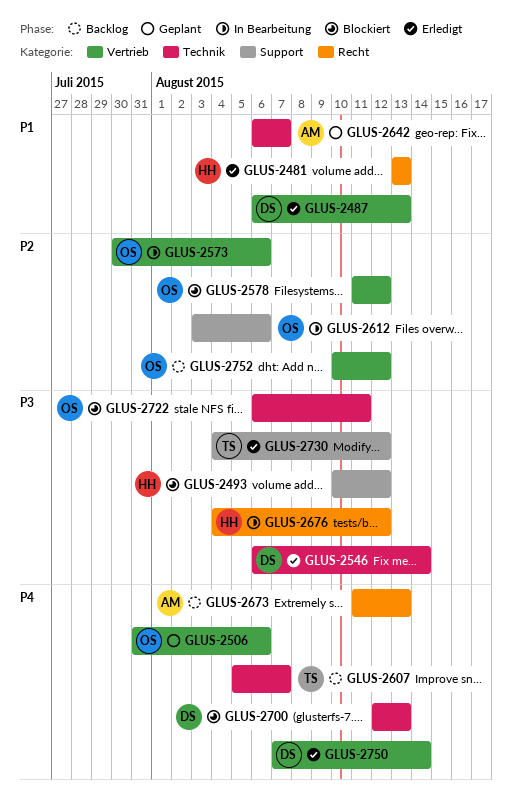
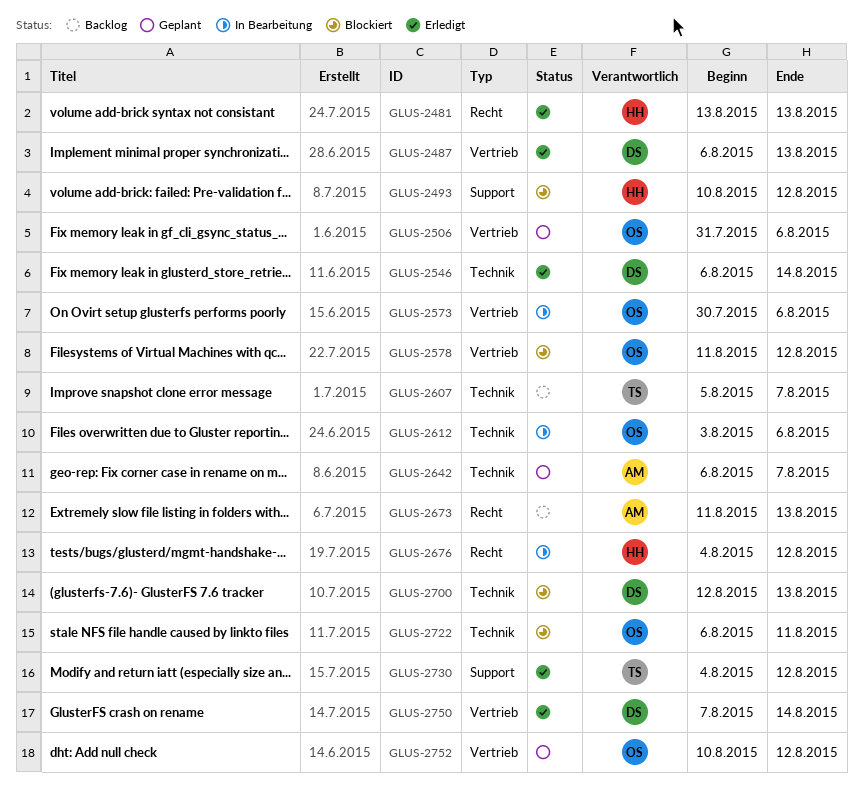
GLUS-2612, label: Support -> Technik
GLUS-2752, status: Backlog -> Geplant

